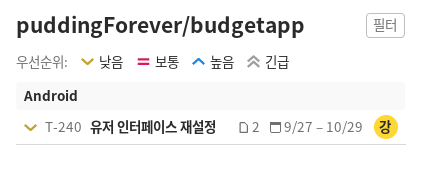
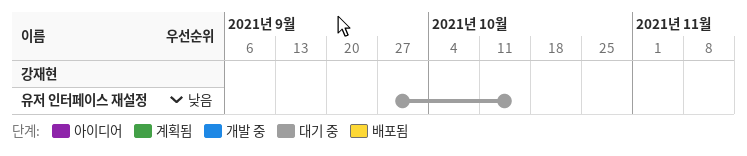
유저 인터페이스 재설정, due: Oct 29 -> Oct 15

